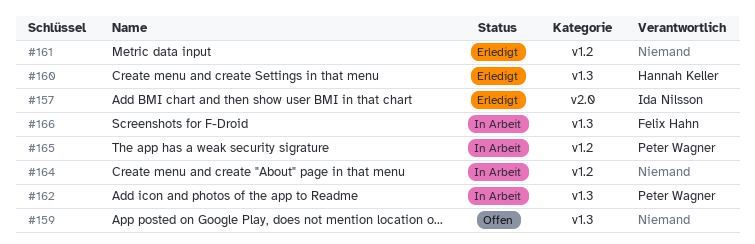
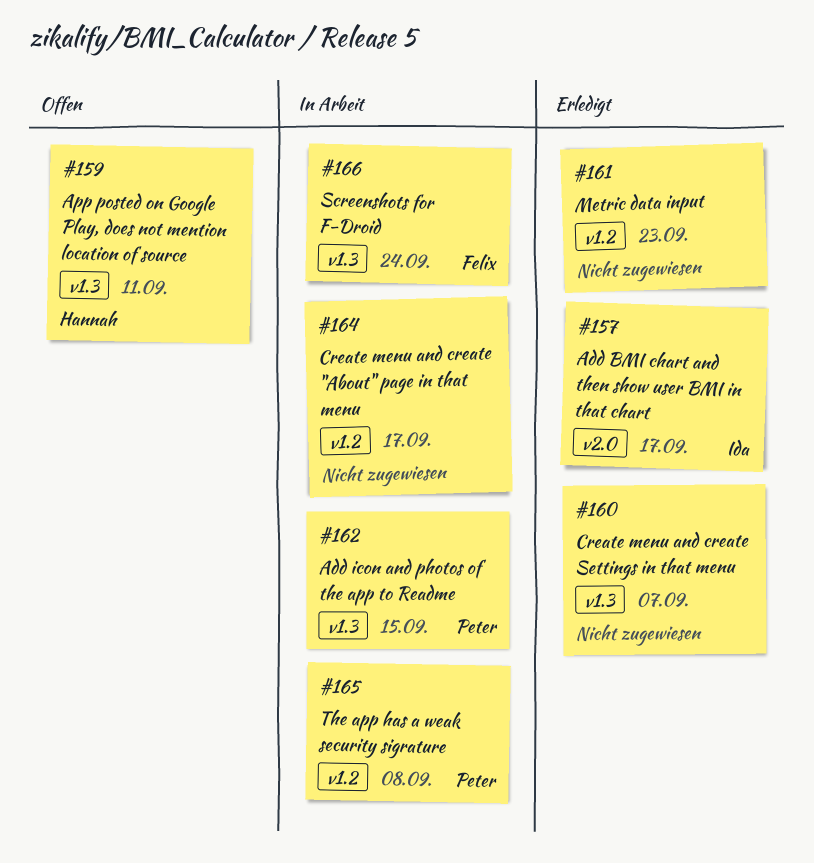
#159, owner: none -> Hannah Keller
#160, owner: Hannah Keller -> none

